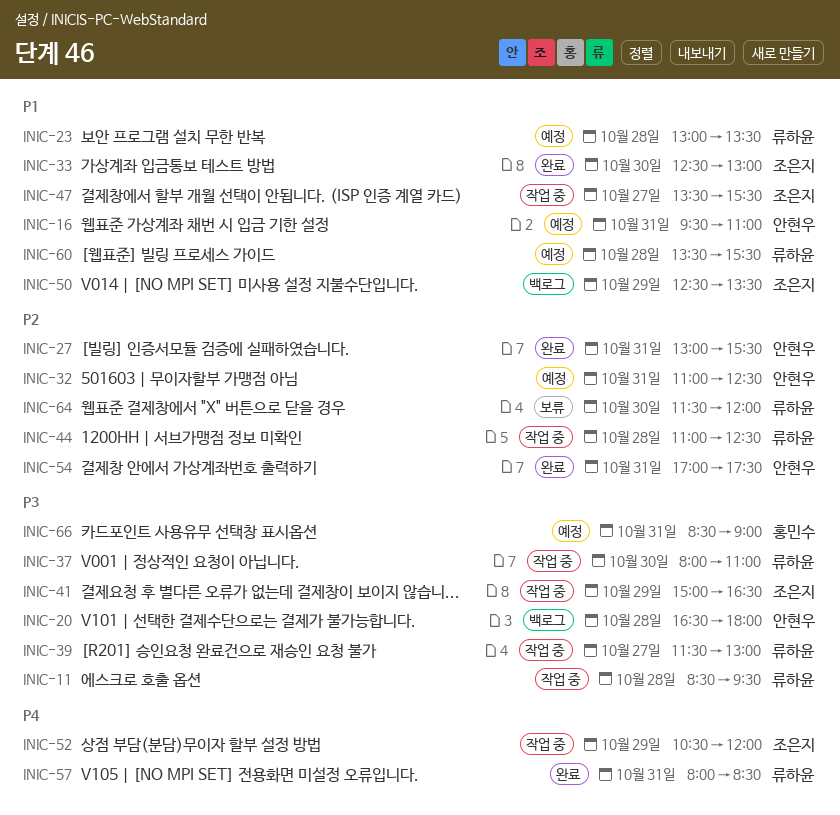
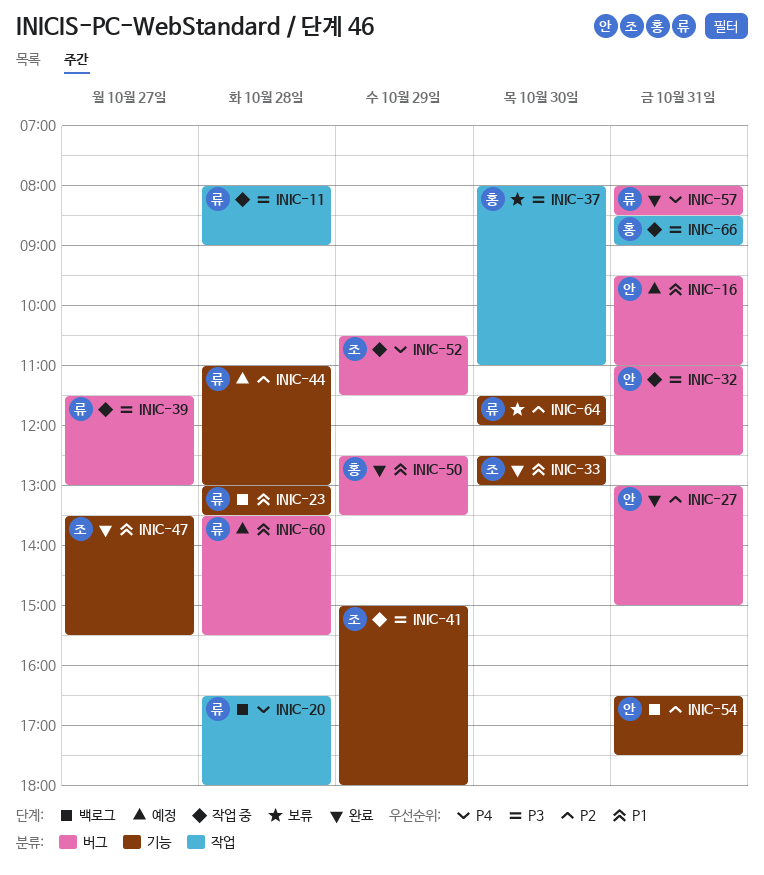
INIC-11, begins: 08:30 -> 08:00
INIC-11, ends: 09:30 -> 09:00
INIC-20, owner: 안현우 -> 류하윤
INIC-20, priority: P3 -> P4
INIC-23, status: 예정 -> 백로그
INIC-27, ends: 15:30 -> 15:00
INIC-32, status: 예정 -> 작업 중
INIC-32, priority: P2 -> P3
INIC-37, status: 작업 중 -> 보류
INIC-37, owner: 류하윤 -> 홍민수
INIC-41, ends: 16:30 -> 18:00
INIC-44, status: 작업 중 -> 예정
INIC-44, ends: 12:30 -> 13:00
INIC-47, status: 작업 중 -> 완료
INIC-50, status: 백로그 -> 완료
INIC-50, owner: 조은지 -> 홍민수
INIC-52, ends: 12:00 -> 11:30
INIC-54, status: 완료 -> 백로그
INIC-54, begins: 17:00 -> 16:30
INIC-66, status: 예정 -> 작업 중

